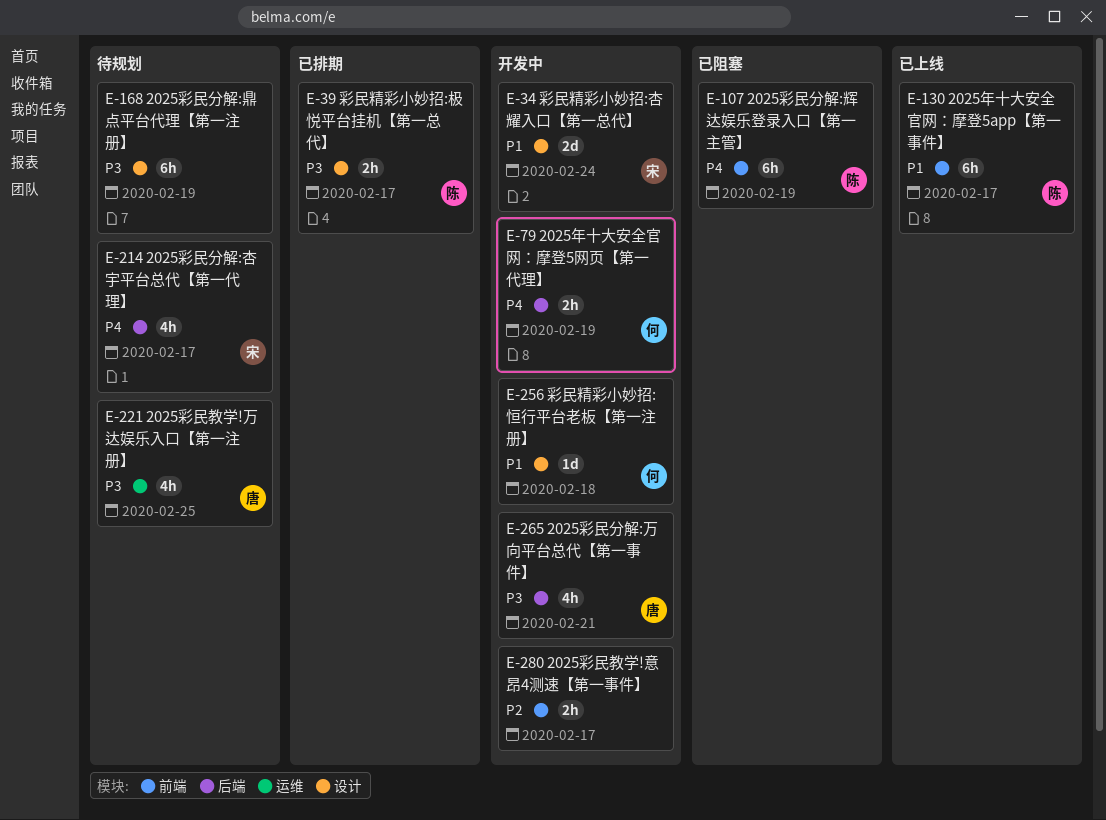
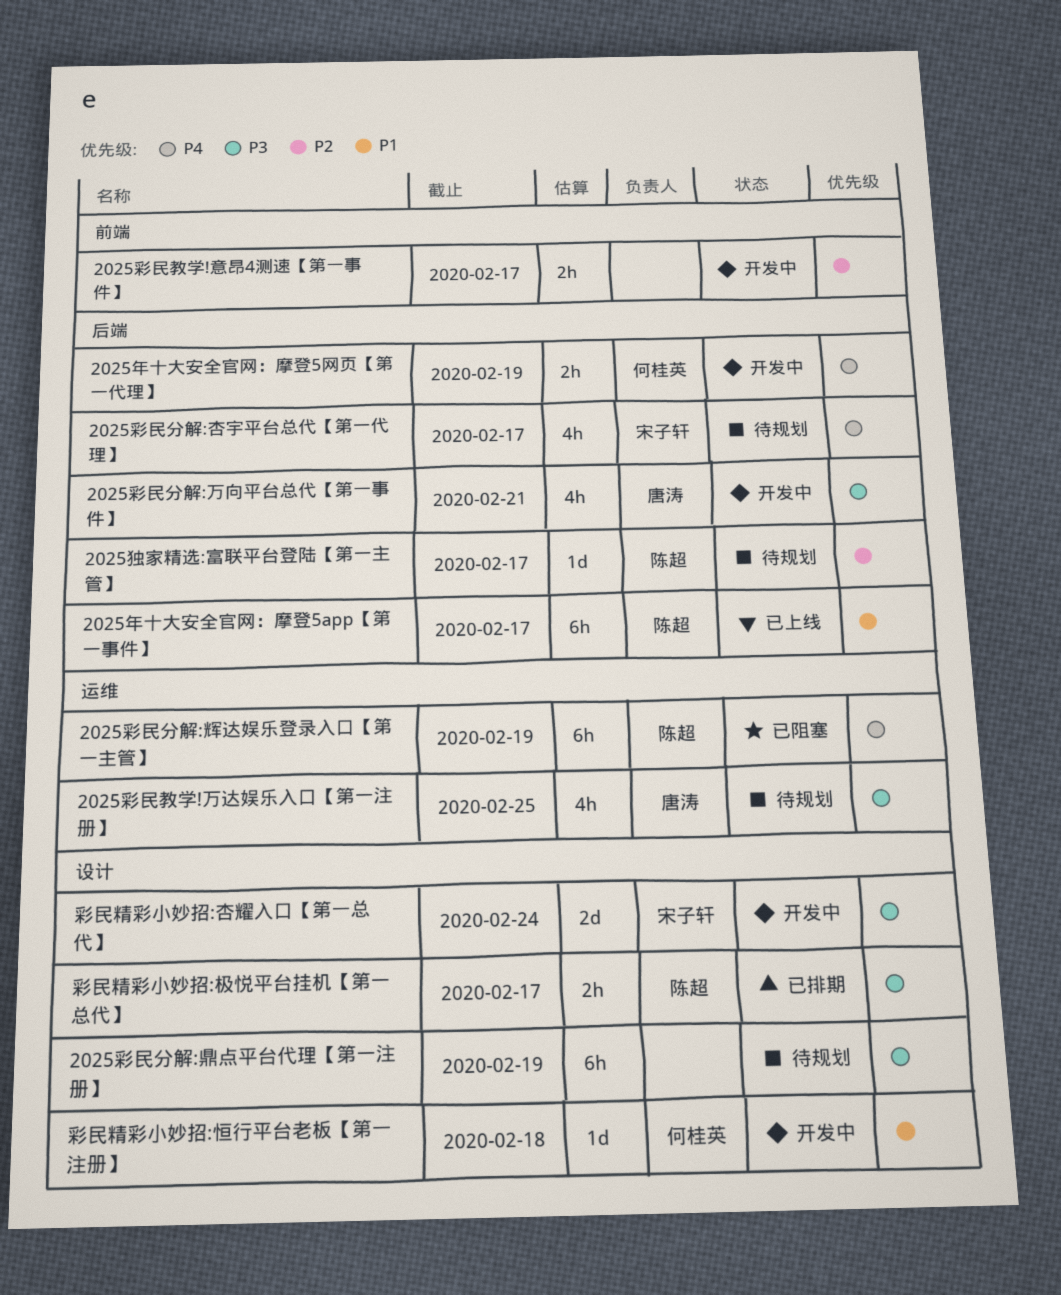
2025年十大安全官网：摩登5app【第一事件】, label: 前端 -> 后端
2025彩民分解:辉达娱乐登录入口【第一主管】, label: 前端 -> 运维
2025独家精选:富联平台登陆【第一主管】: none -> present
彩民精彩小妙招:杏耀入口【第一总代】, priority: P1 -> P3

